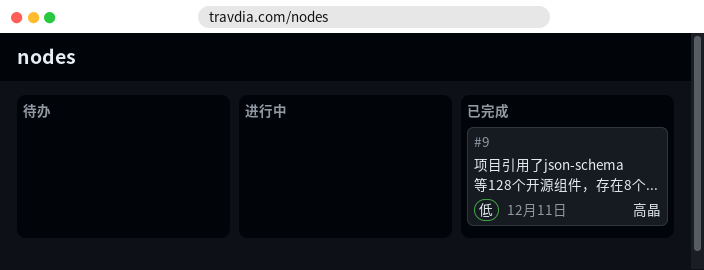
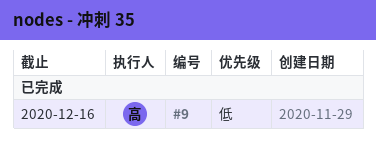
#9, due: Dec 11 -> Dec 16

